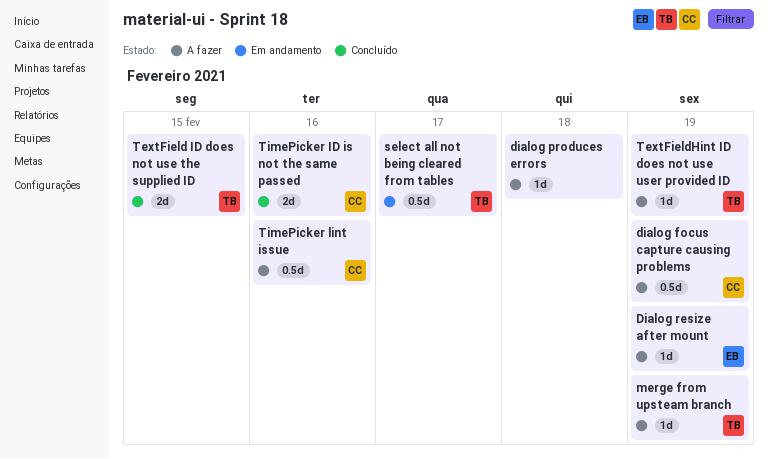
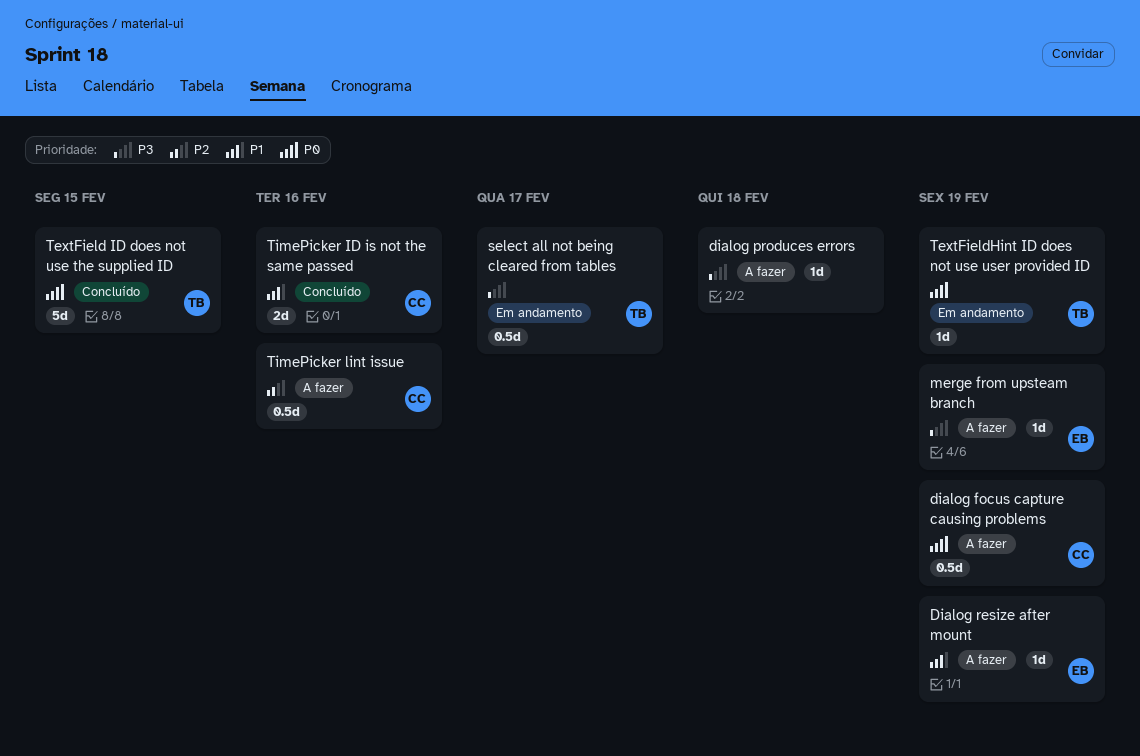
merge from upsteam branch, owner: TB -> EB
TextField ID does not use the supplied ID, estimate: 2d -> 5d
TextFieldHint ID does not use user provided ID, status: A fazer -> Em andamento

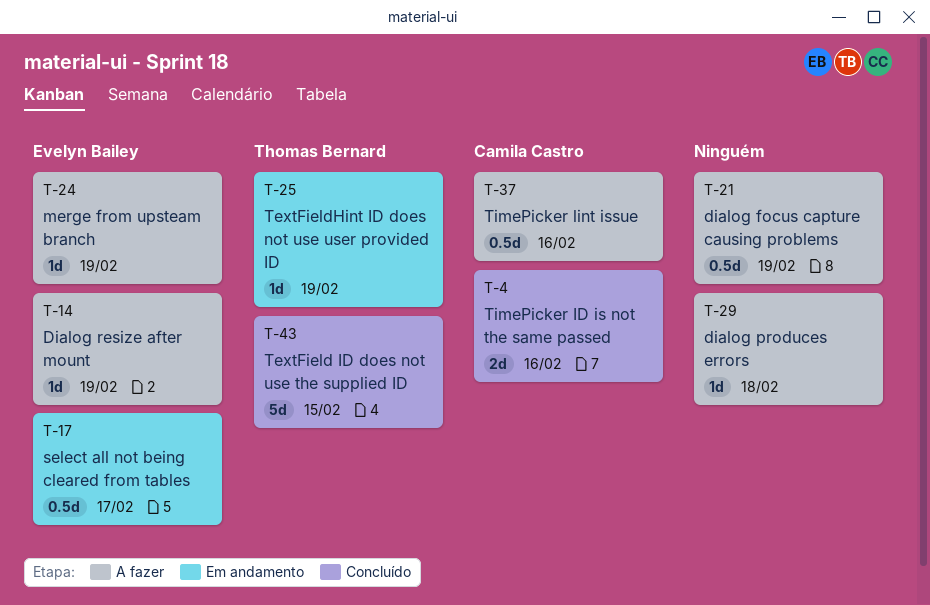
dialog focus capture causing problems, owner: Camila Castro -> none
select all not being cleared from tables, owner: Thomas Bernard -> Evelyn Bailey

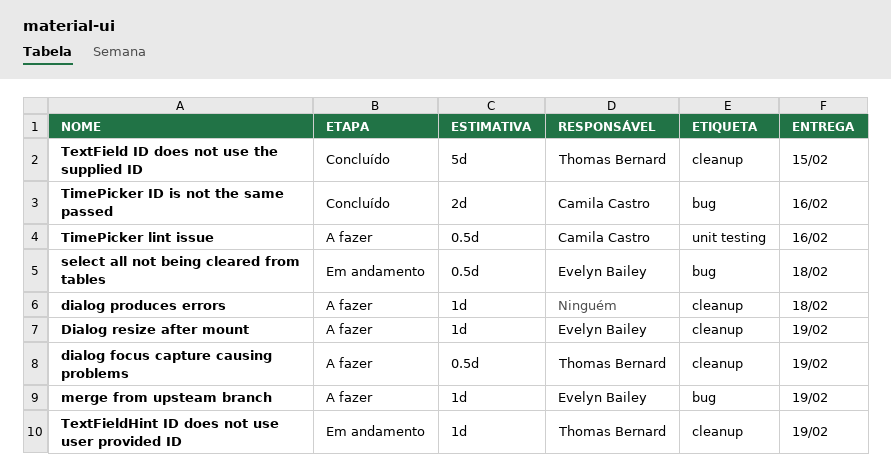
dialog focus capture causing problems, owner: none -> Thomas Bernard
select all not being cleared from tables, due: Feb 17 -> Feb 18

